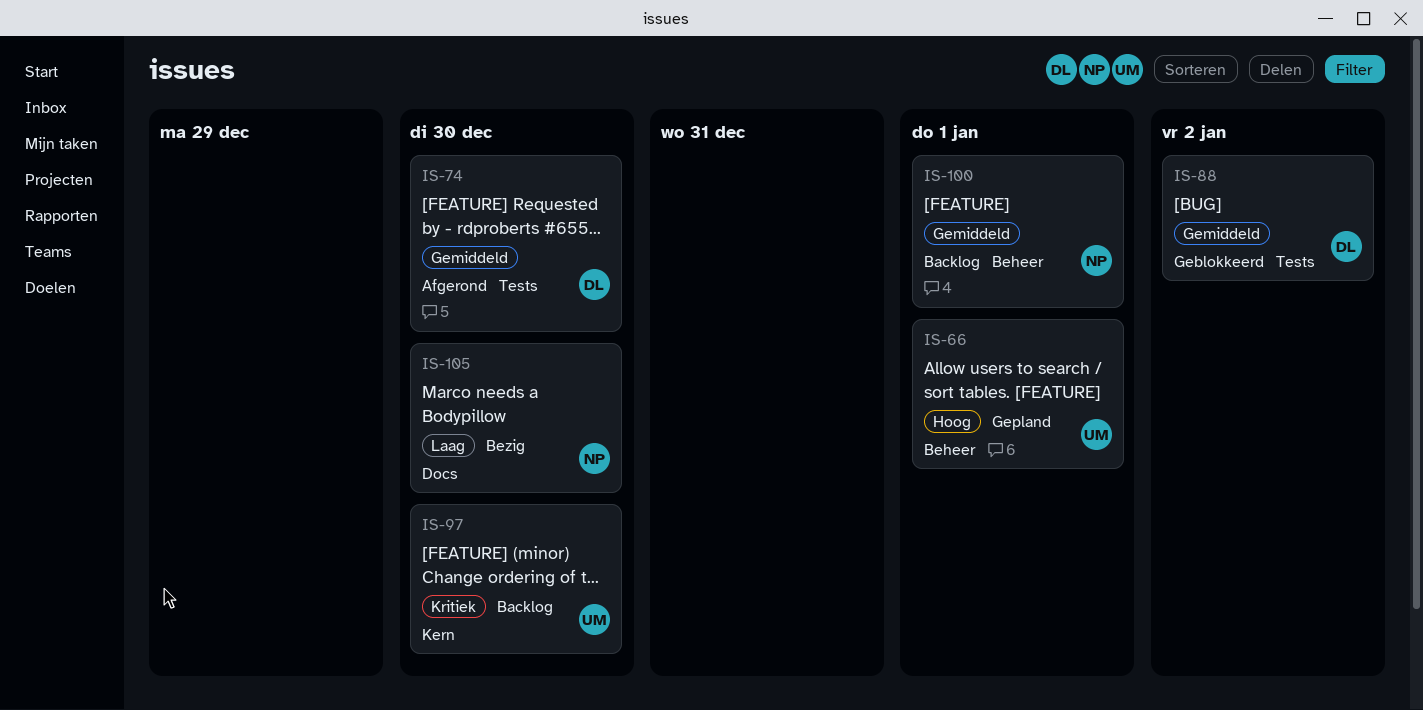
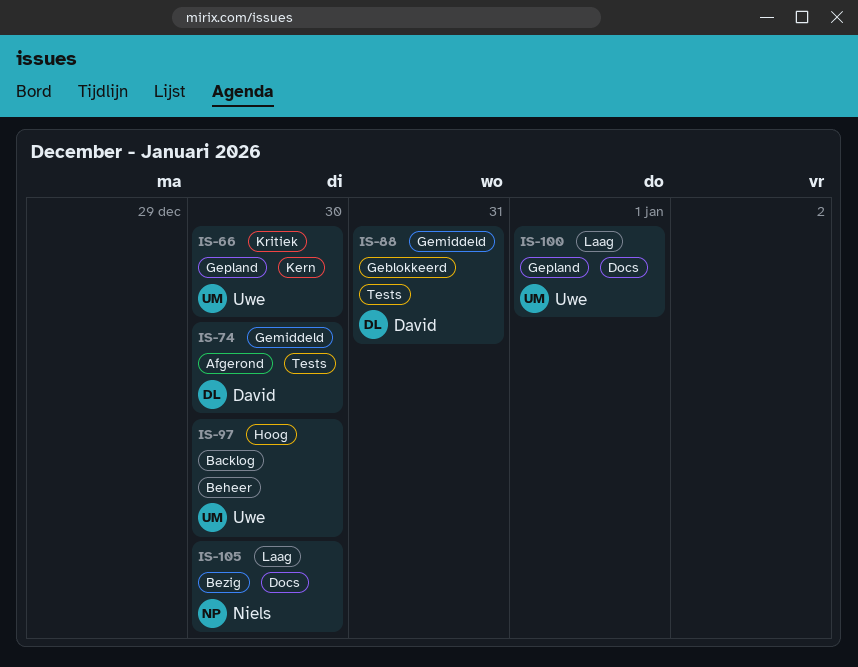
IS-66, priority: Hoog -> Kritiek
IS-66, label: Beheer -> Kern
IS-66, due: Jan 1 -> Dec 30
IS-88, due: Jan 2 -> Dec 31
IS-97, priority: Kritiek -> Hoog
IS-97, label: Kern -> Beheer
IS-100, status: Backlog -> Gepland
IS-100, owner: Niels -> Uwe
IS-100, priority: Gemiddeld -> Laag
IS-100, label: Beheer -> Docs

